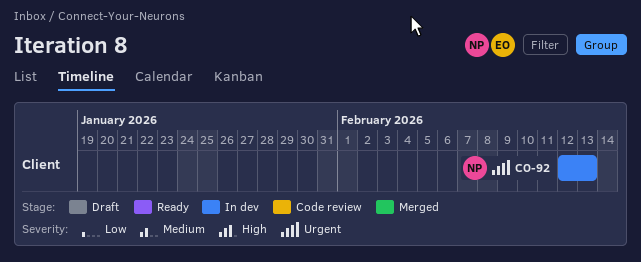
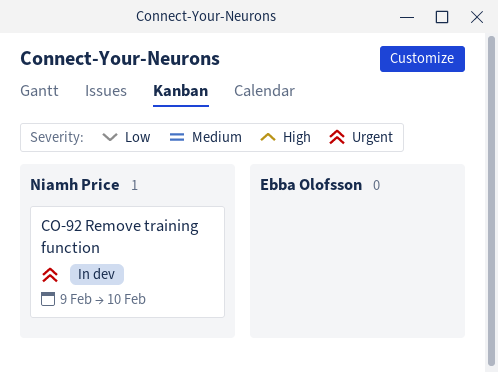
CO-92, start: Feb 12 -> Feb 9
CO-92, due: Feb 13 -> Feb 10

